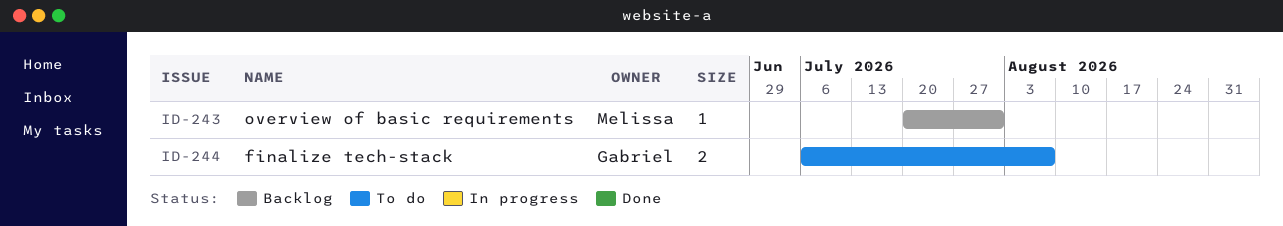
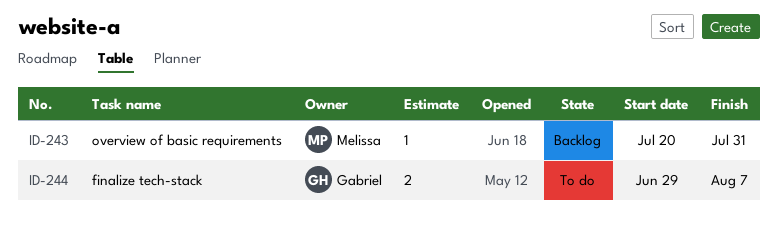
ID-244, start: Jul 6 -> Jun 29

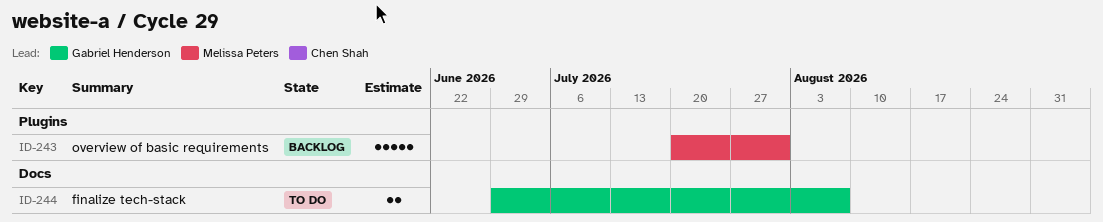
ID-243, estimate: 1 -> 5

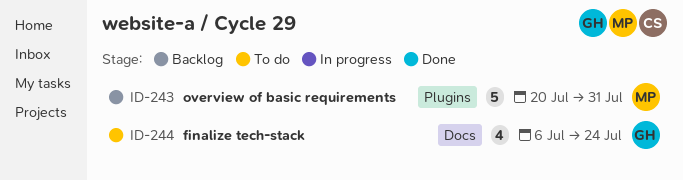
ID-244, estimate: 2 -> 4
ID-244, start: Jun 29 -> Jul 6
ID-244, due: Aug 7 -> Jul 24

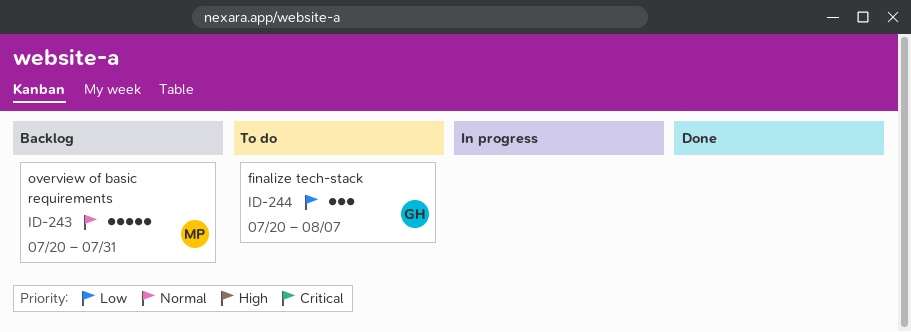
ID-244, estimate: 4 -> 3
ID-244, start: Jul 6 -> Jul 20
ID-244, due: Jul 24 -> Aug 7

